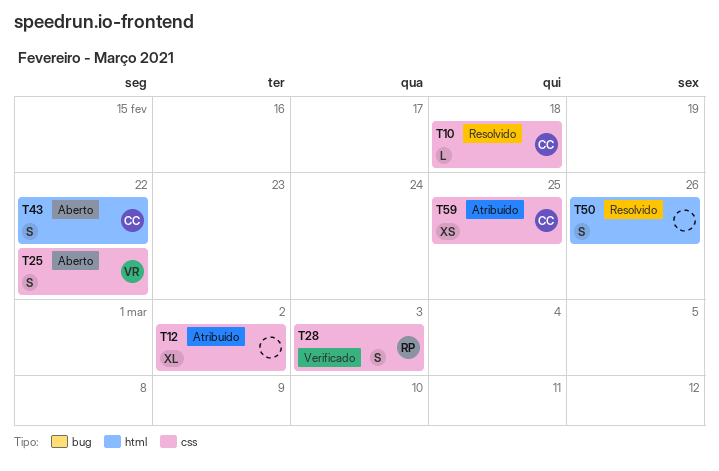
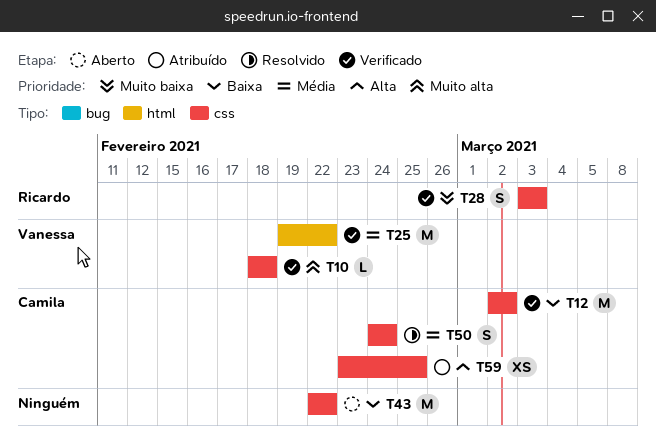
T10, status: Resolvido -> Verificado
T10, owner: Camila -> Vanessa
T12, status: Atribuído -> Verificado
T12, owner: none -> Camila
T12, estimate: XL -> M
T25, status: Aberto -> Verificado
T25, label: css -> html
T25, estimate: S -> M
T43, owner: Camila -> none
T43, label: html -> css
T43, estimate: S -> M
T50, owner: none -> Camila
T50, label: html -> css
T50, due: Feb 26 -> Feb 24

